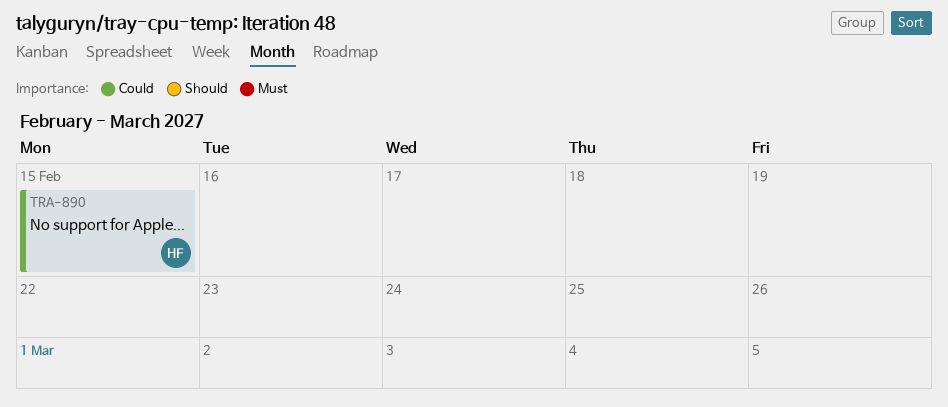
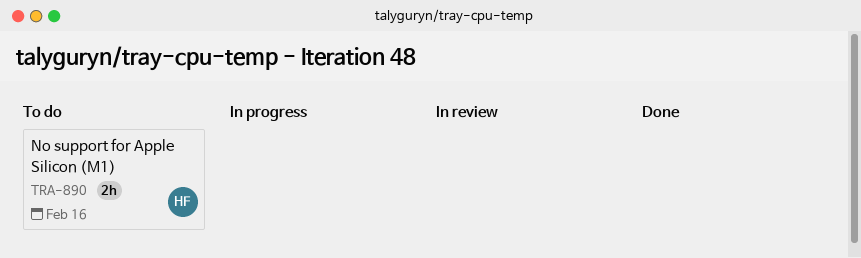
TRA-890, due: Feb 15 -> Feb 16

